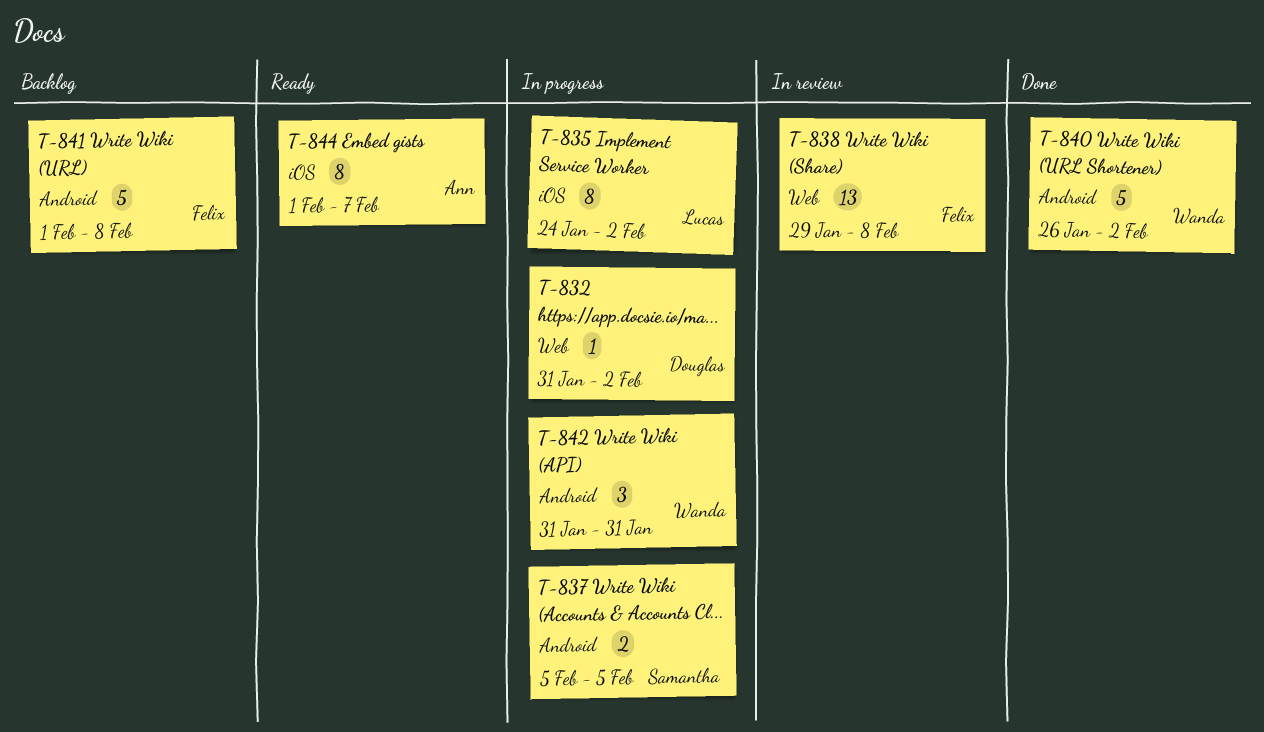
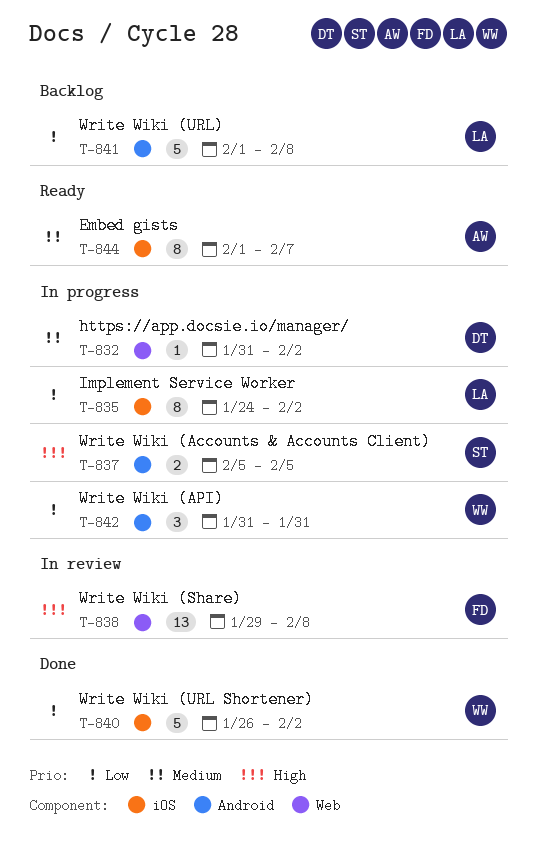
T-840, label: Android -> iOS
T-841, owner: Felix -> Lucas

